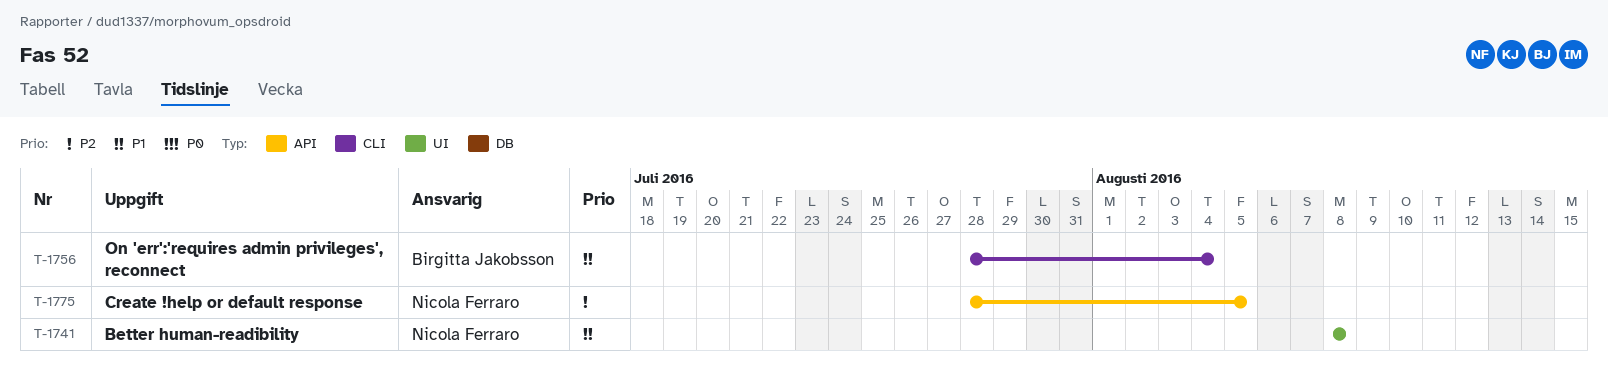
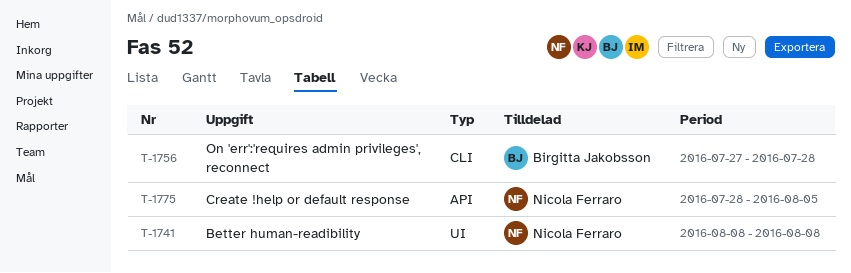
T-1756, start: Jul 28 -> Jul 27
T-1756, due: Aug 4 -> Jul 28

